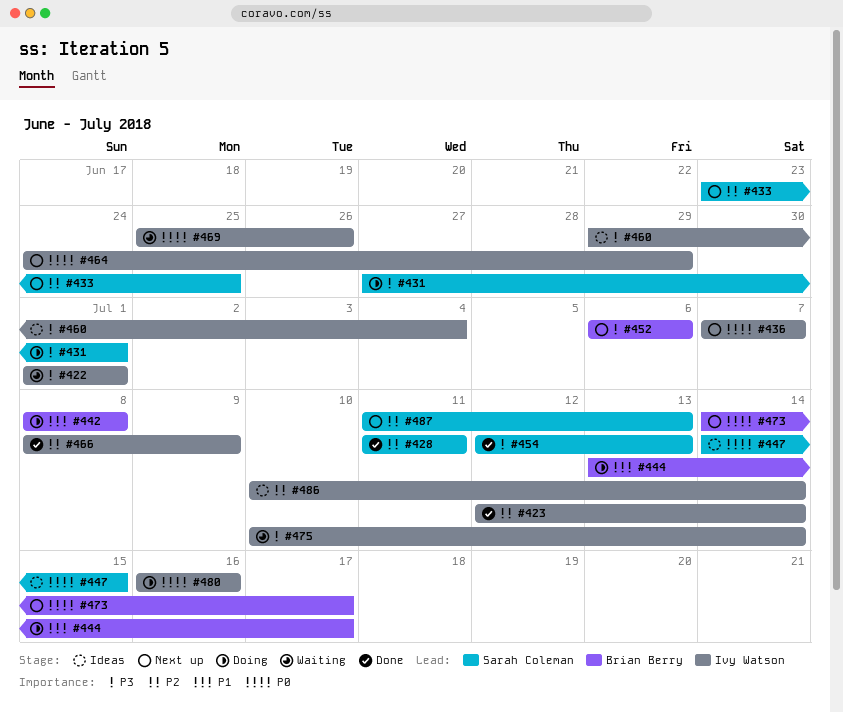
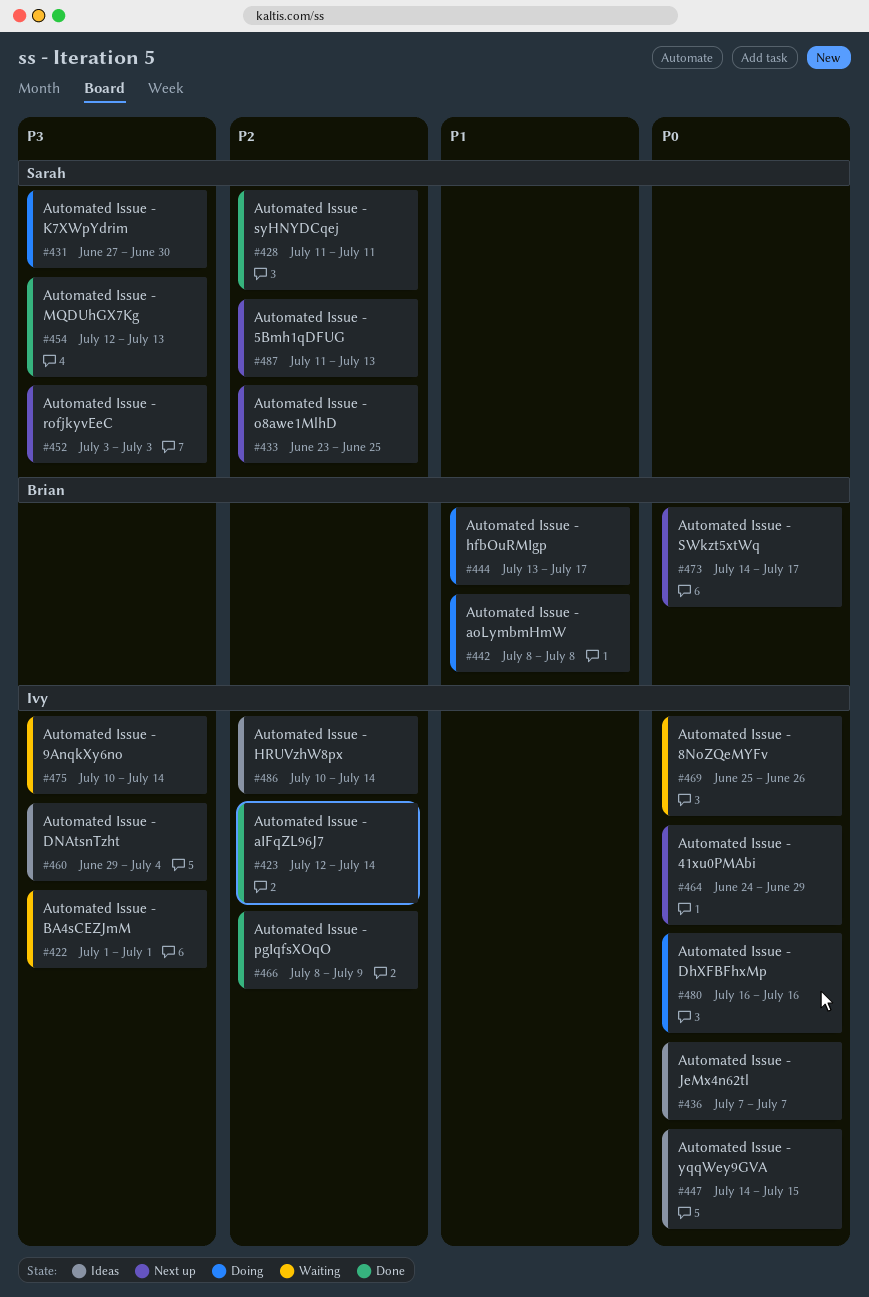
#431, due: Jul 1 -> Jun 30
#436, status: Next up -> Ideas
#447, owner: Sarah Coleman -> Ivy Watson
#452, owner: Brian Berry -> Sarah Coleman
#452, start: Jul 6 -> Jul 3
#452, due: Jul 6 -> Jul 3

